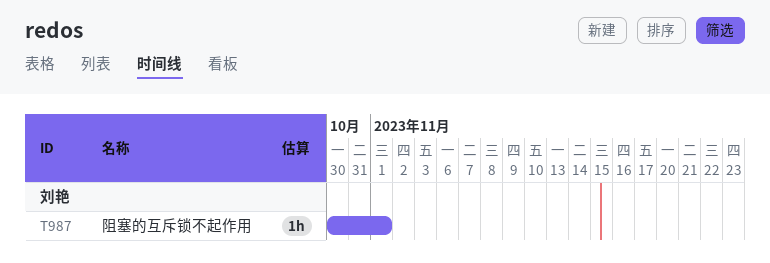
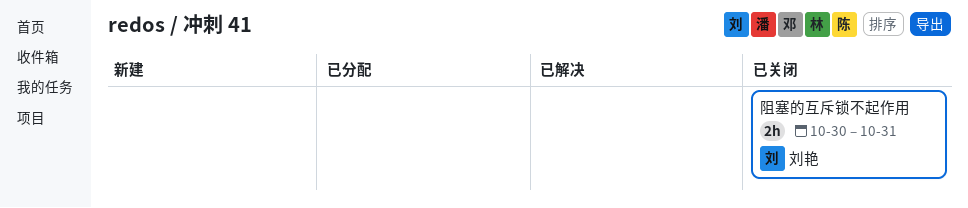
阻塞的互斥锁不起作用, estimate: 1h -> 2h
阻塞的互斥锁不起作用, due: Nov 1 -> Oct 31

